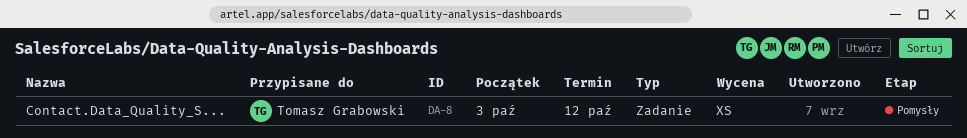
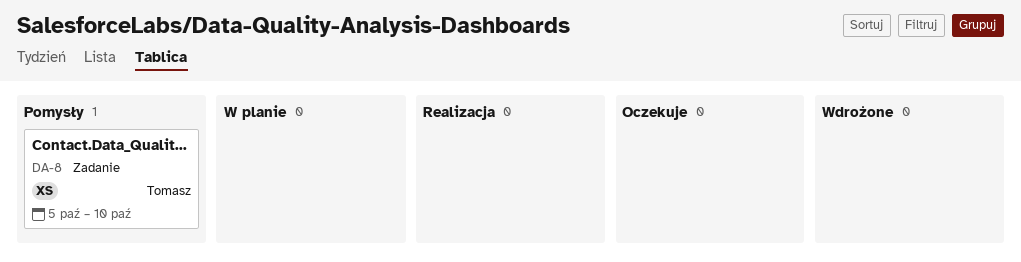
DA-8, start: Oct 3 -> Oct 5
DA-8, due: Oct 12 -> Oct 10

